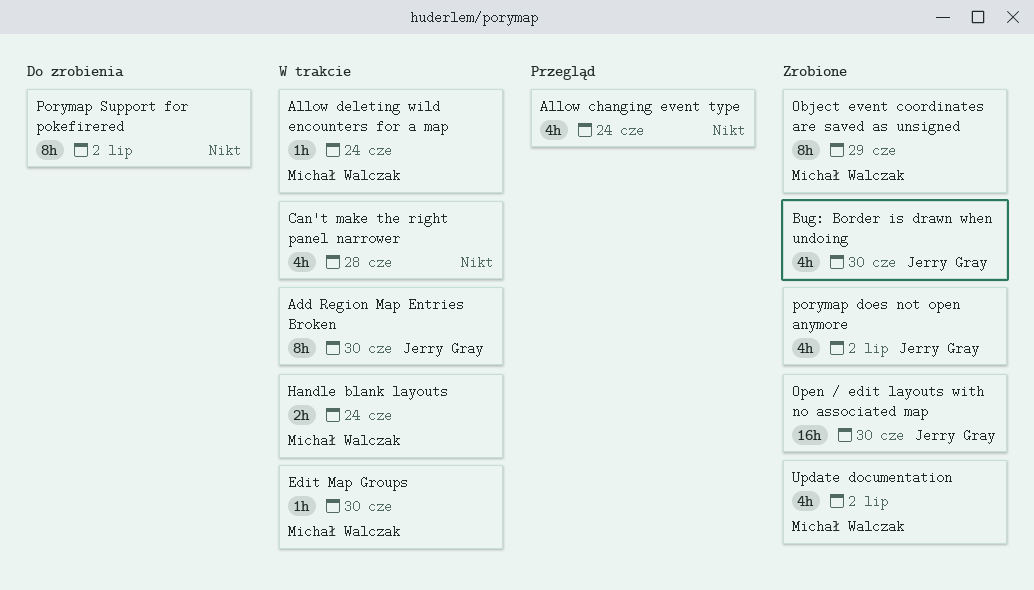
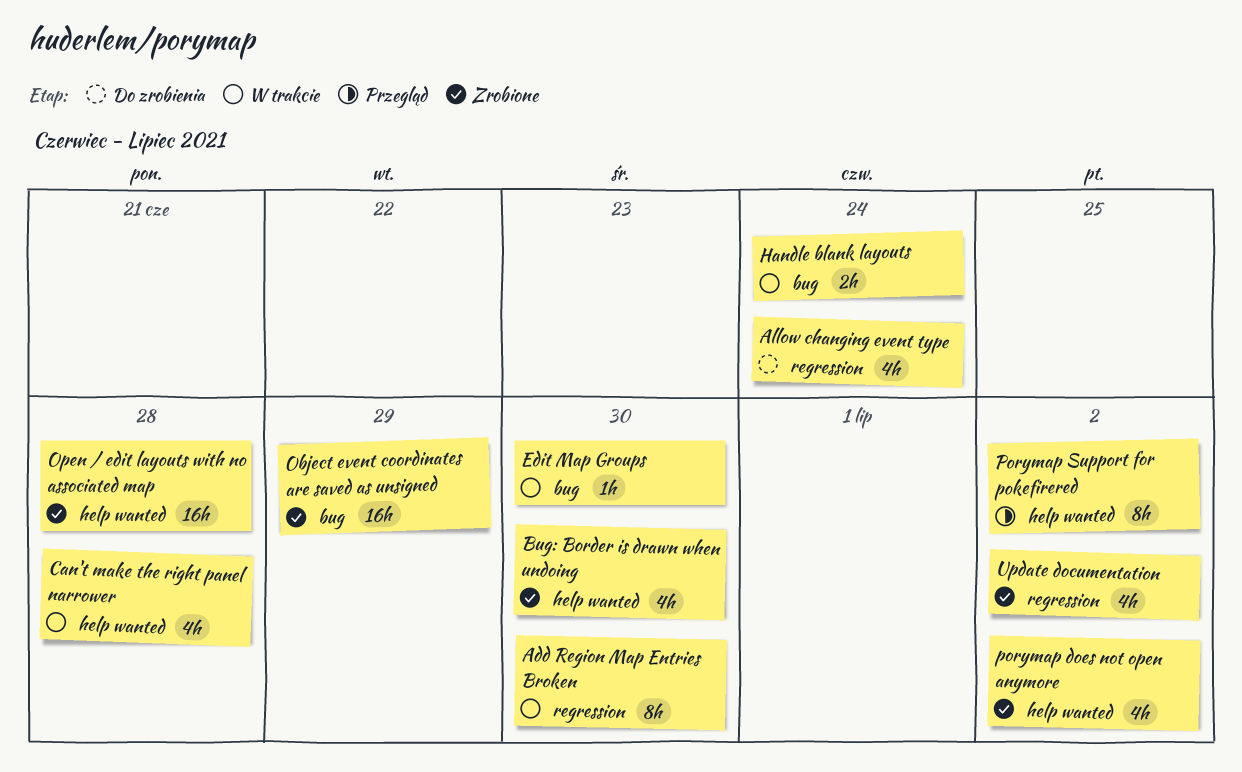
Allow changing event type, status: Przegląd -> Do zrobienia
Allow deleting wild encounters for a map: present -> none
Object event coordinates are saved as unsigned, estimate: 8h -> 16h
Open / edit layouts with no associated map, due: Jun 30 -> Jun 28
Porymap Support for pokefirered, status: Do zrobienia -> Przegląd

